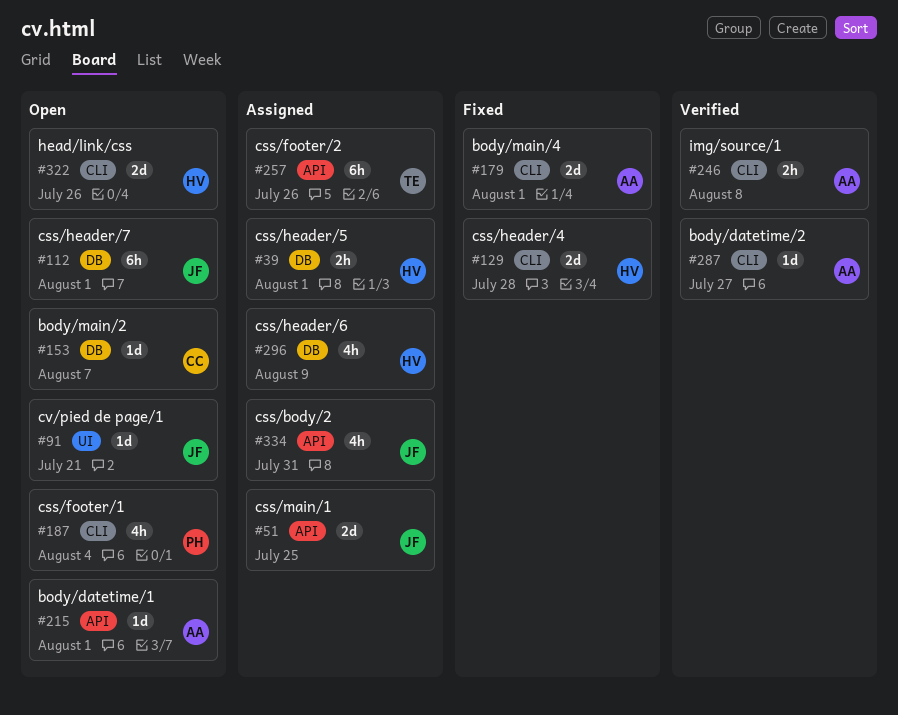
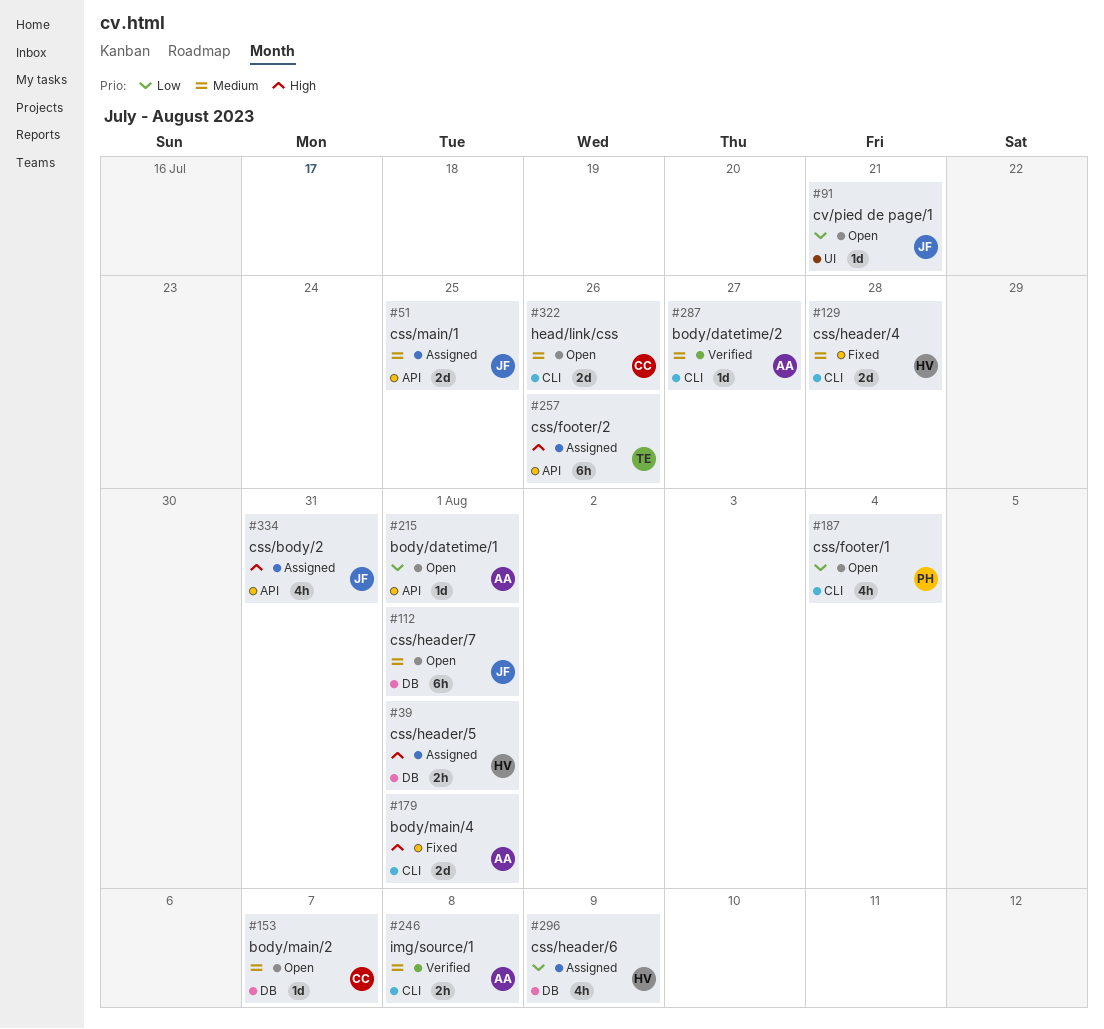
#322, owner: HV -> CC

